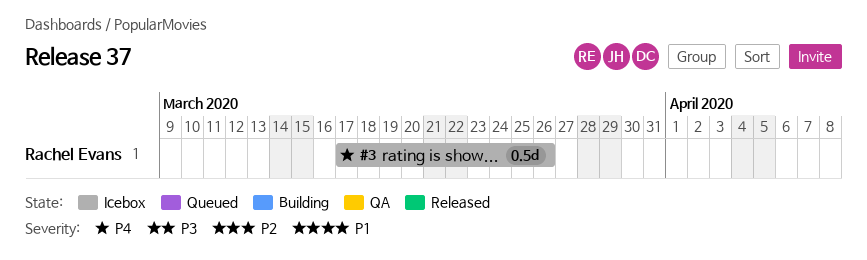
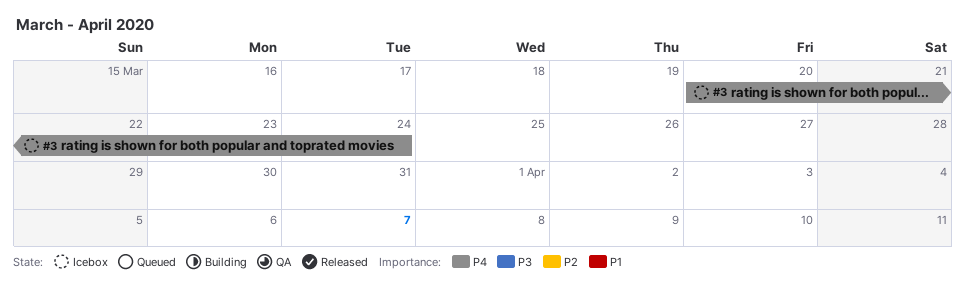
#3, start: Mar 17 -> Mar 20
#3, due: Mar 26 -> Mar 24

